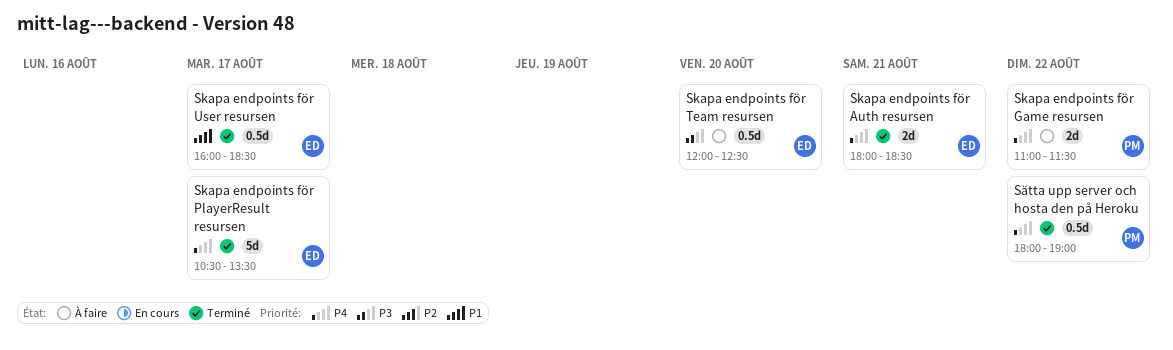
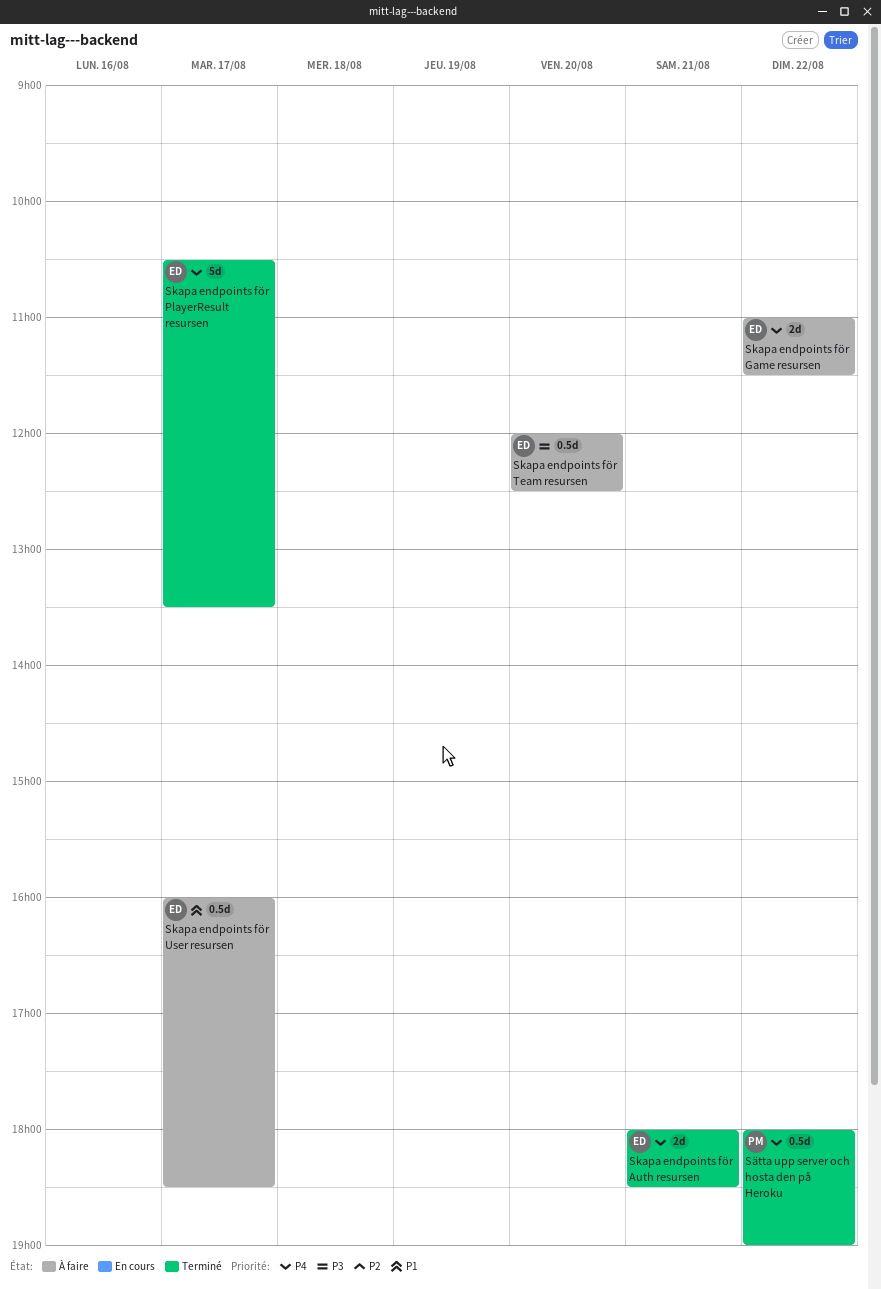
Skapa endpoints för Game resursen, owner: PM -> ED
Skapa endpoints för User resursen, status: Terminé -> À faire

